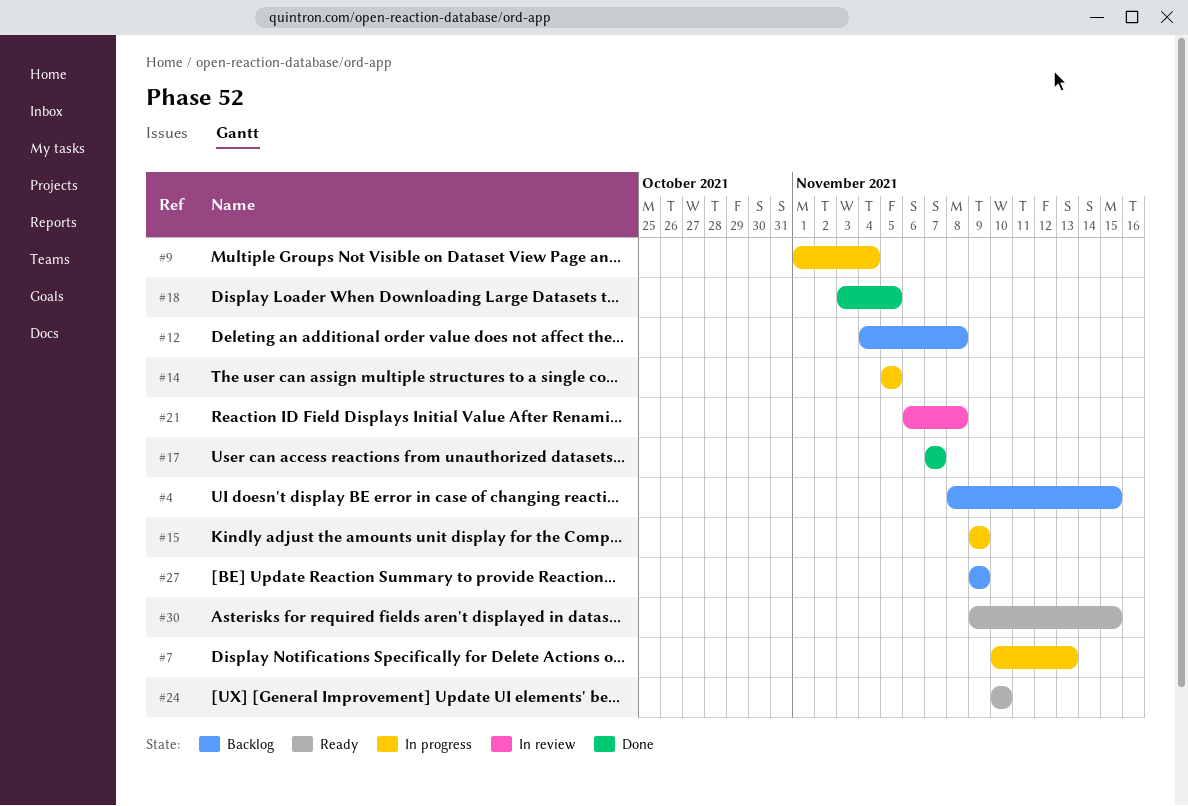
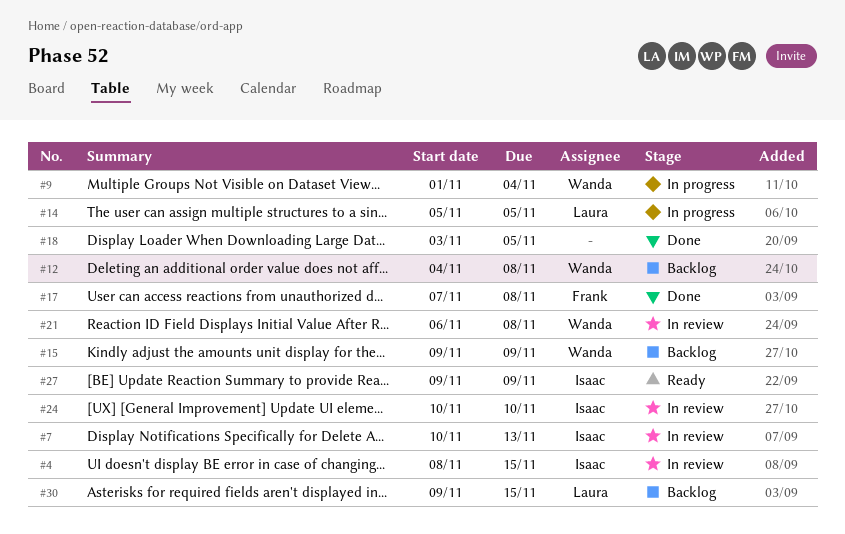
#4, status: Backlog -> In review
#7, status: In progress -> In review
#15, status: In progress -> Backlog
#17, due: Nov 7 -> Nov 8
#24, status: Ready -> In review
#27, status: Backlog -> Ready
#30, status: Ready -> Backlog

